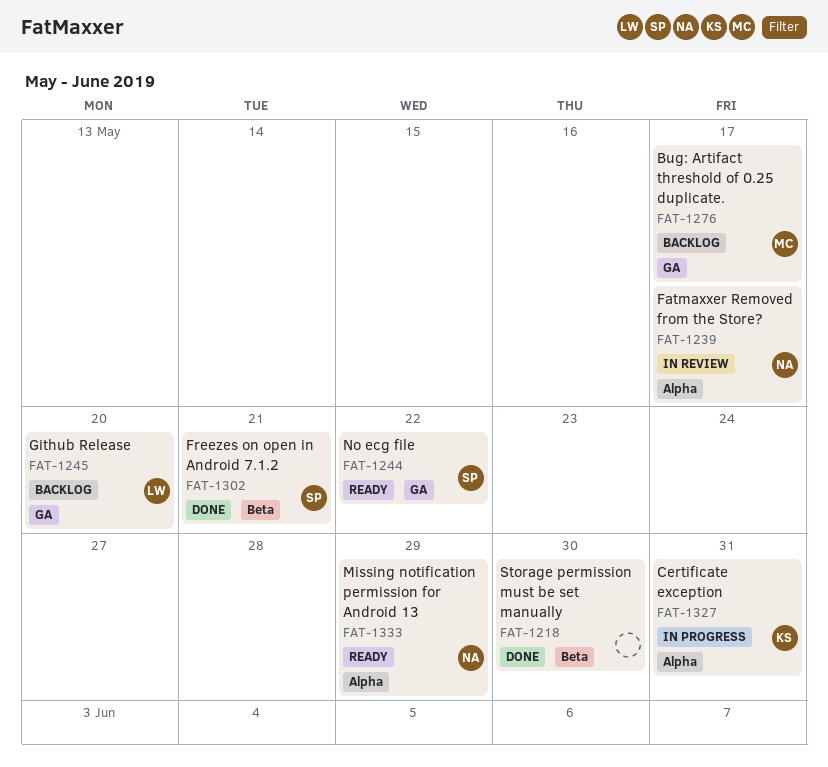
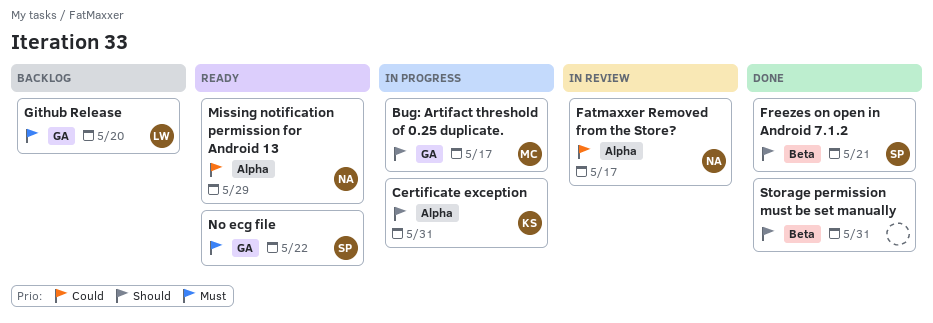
Bug: Artifact threshold of 0.25 duplicate., status: Backlog -> In progress
Storage permission must be set manually, due: May 30 -> May 31

